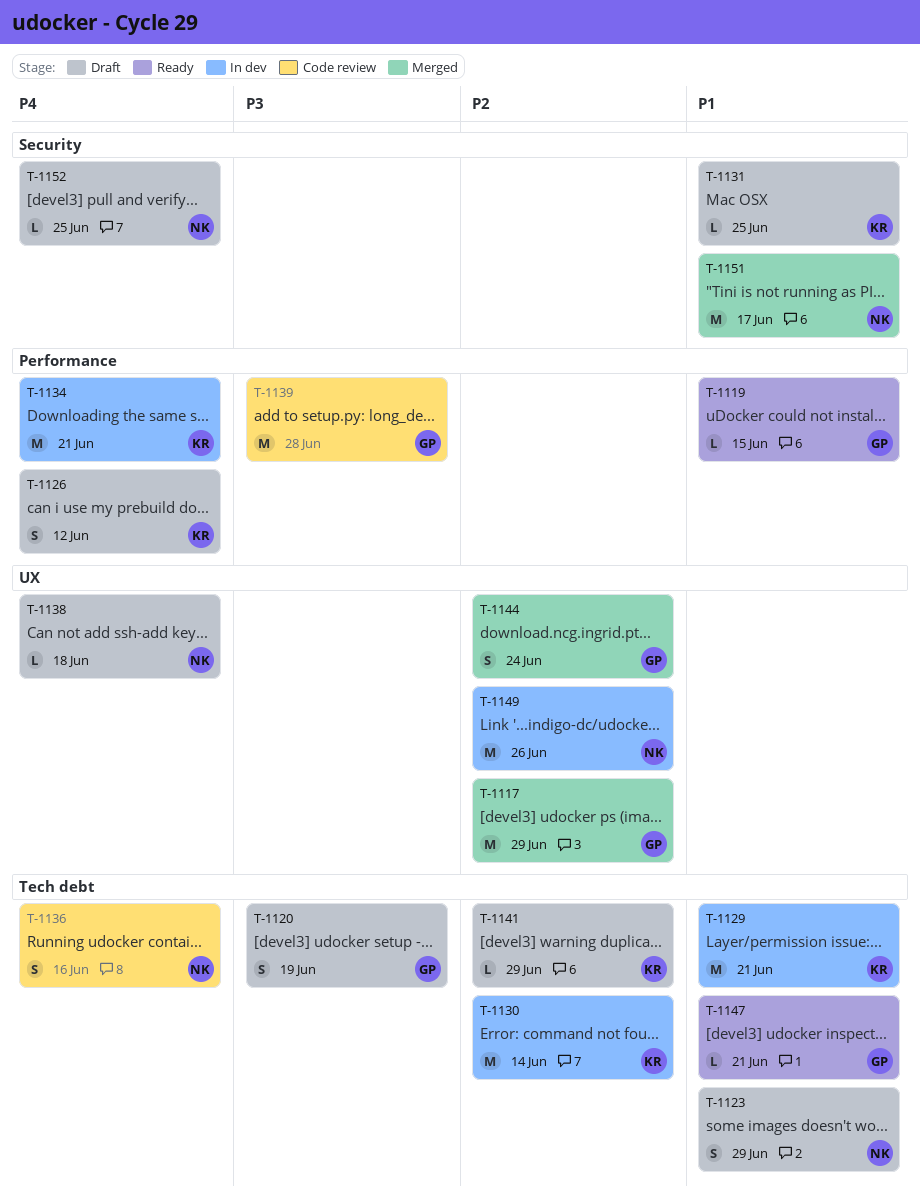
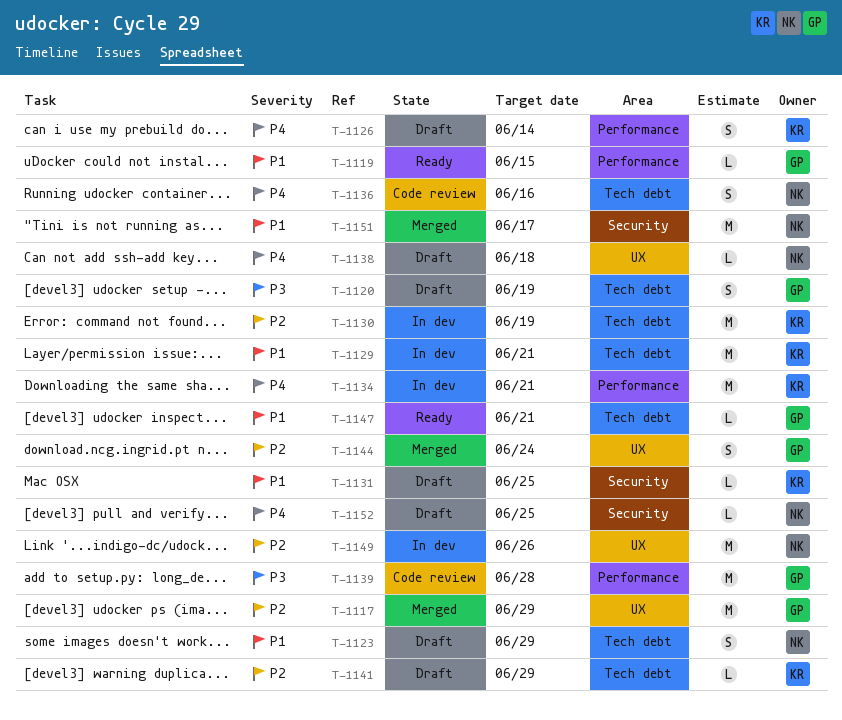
T-1126, due: Jun 12 -> Jun 14
T-1130, due: Jun 14 -> Jun 19

